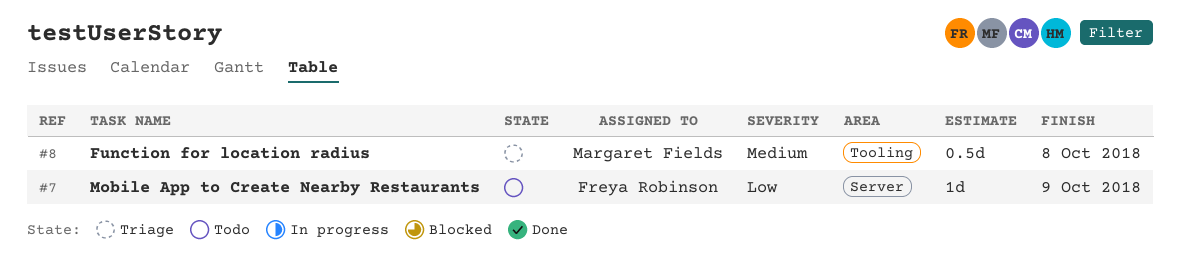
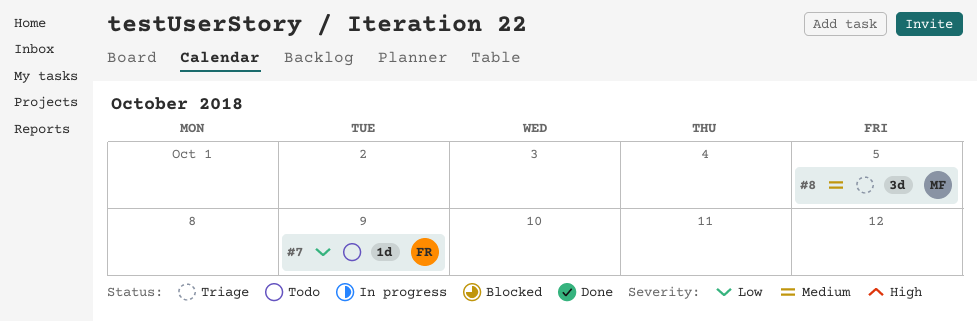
#8, estimate: 0.5d -> 3d
#8, due: Oct 8 -> Oct 5

